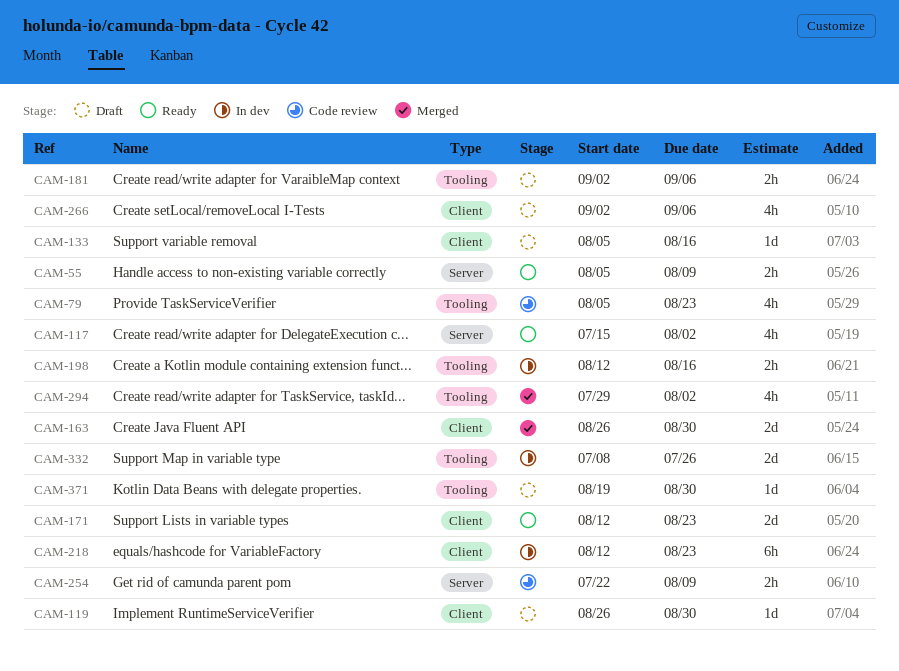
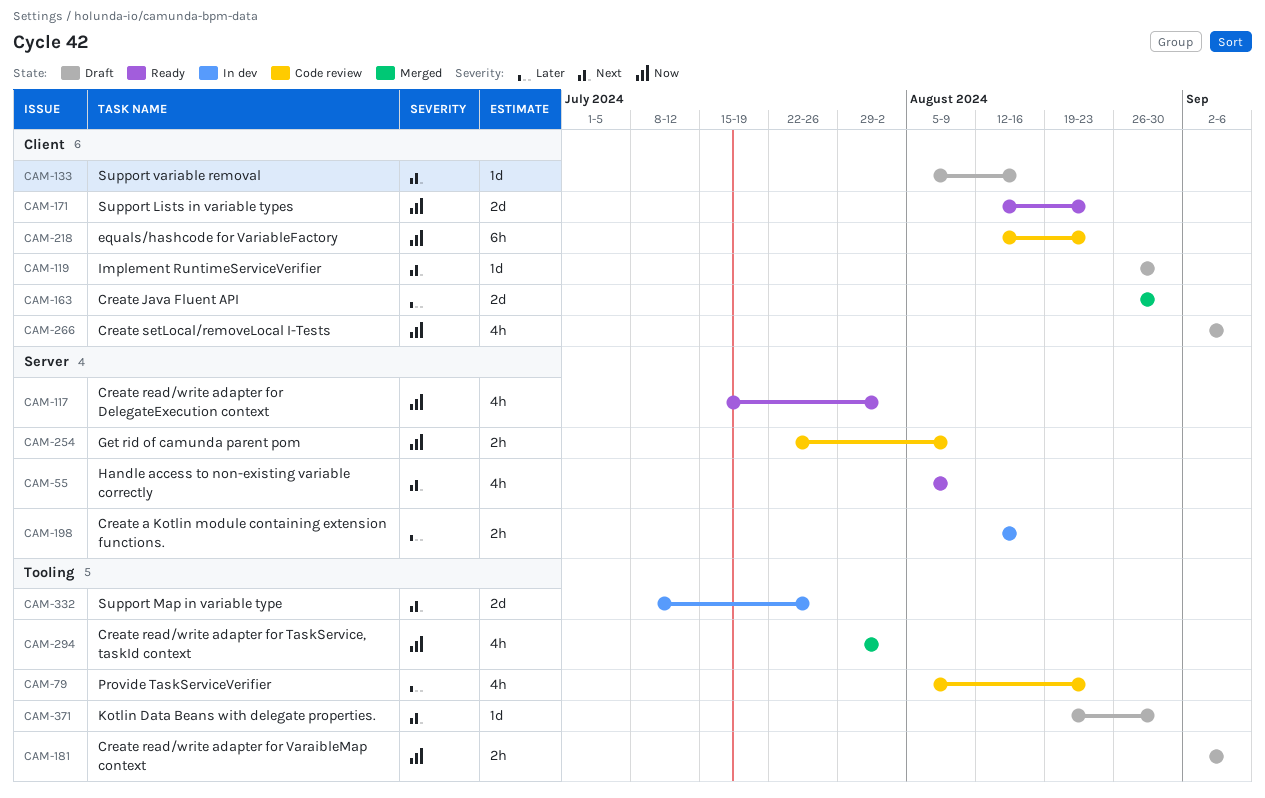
CAM-55, estimate: 2h -> 4h
CAM-198, label: Tooling -> Server
CAM-218, status: In dev -> Code review

